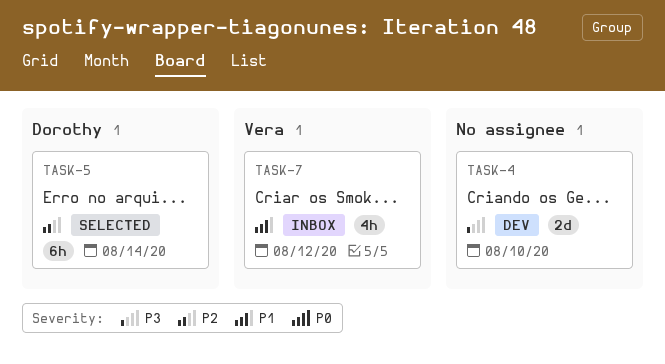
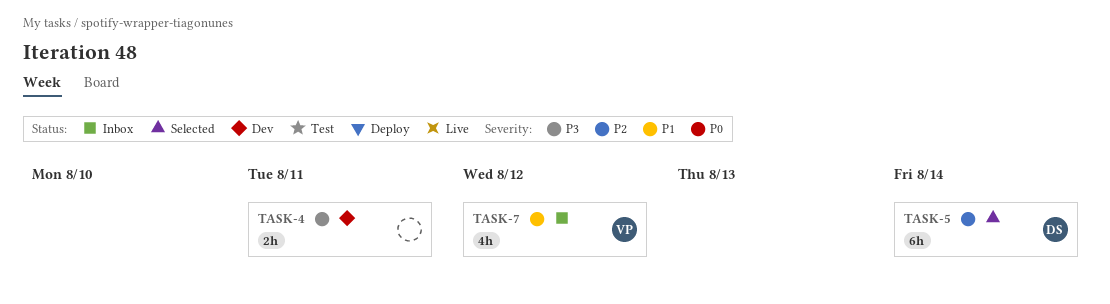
TASK-4, estimate: 2d -> 2h
TASK-4, due: Aug 10 -> Aug 11

